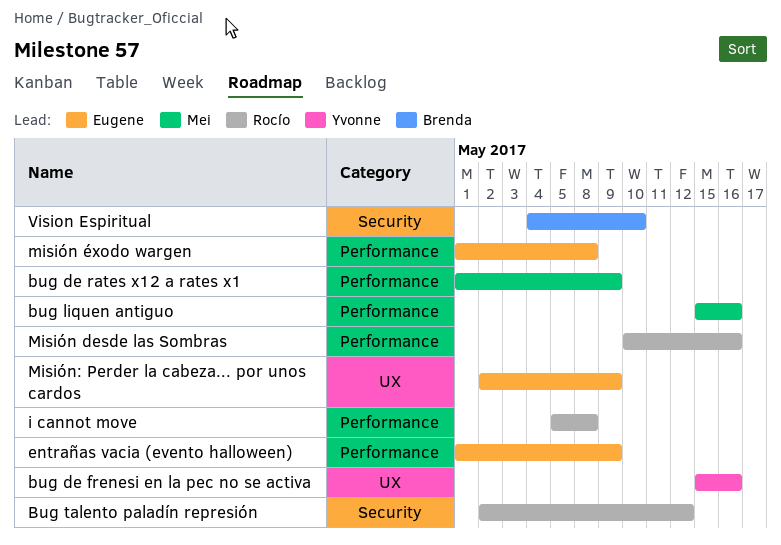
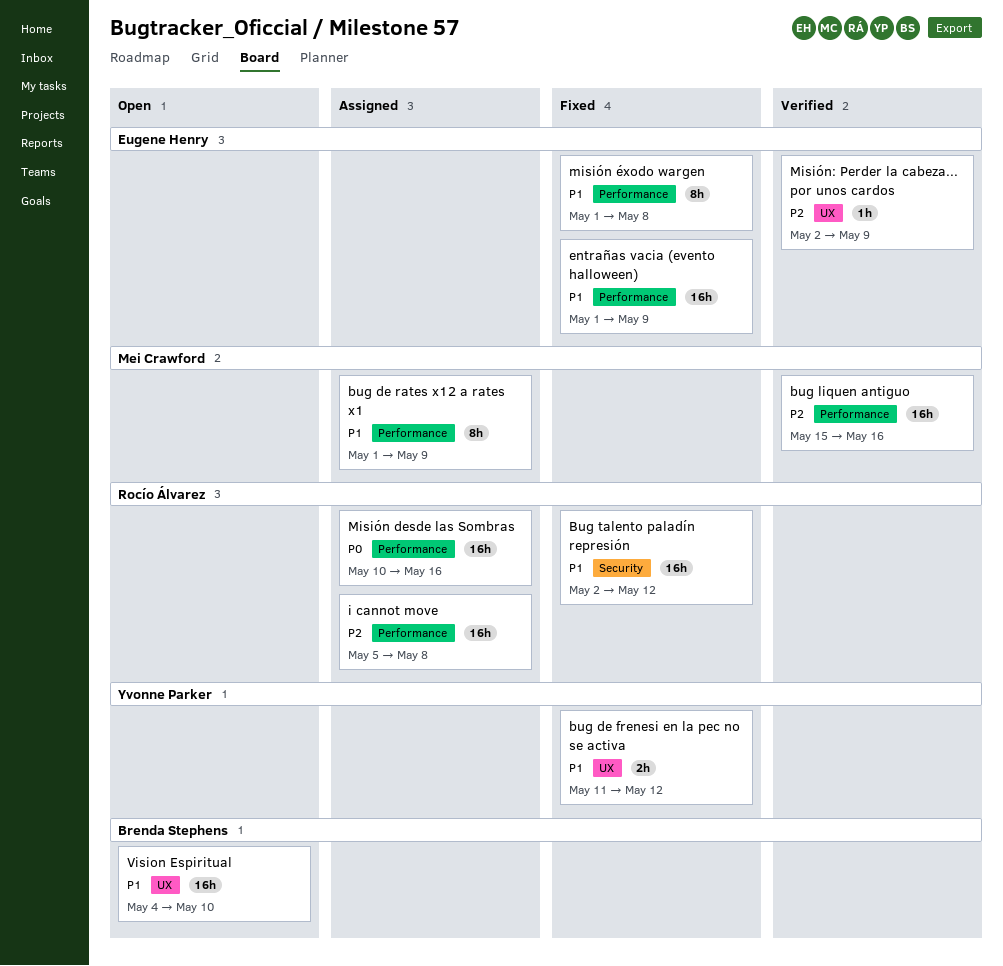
bug de frenesi en la pec no se activa, start: May 15 -> May 11
bug de frenesi en la pec no se activa, due: May 16 -> May 12
Vision Espiritual, label: Security -> UX

